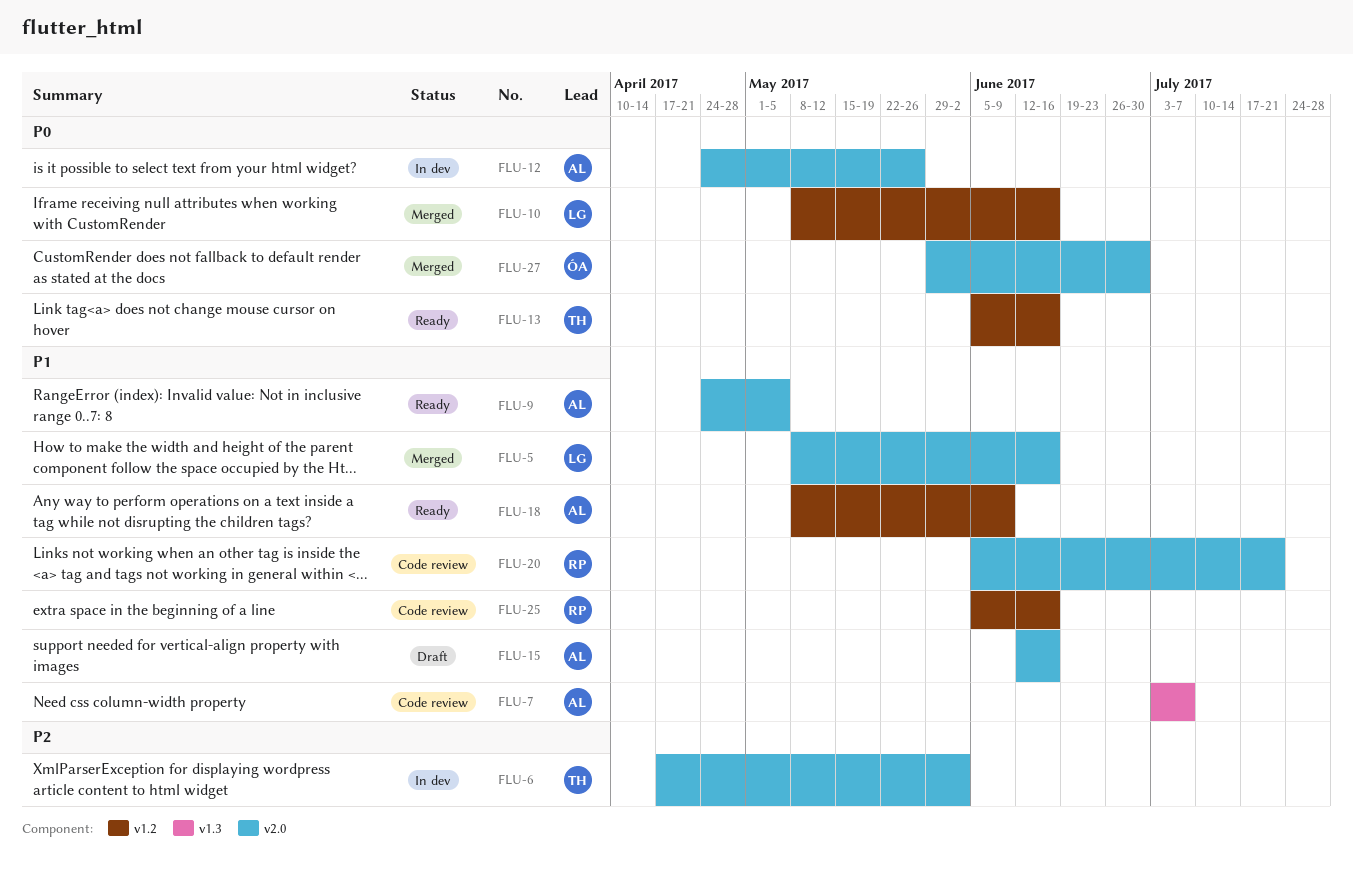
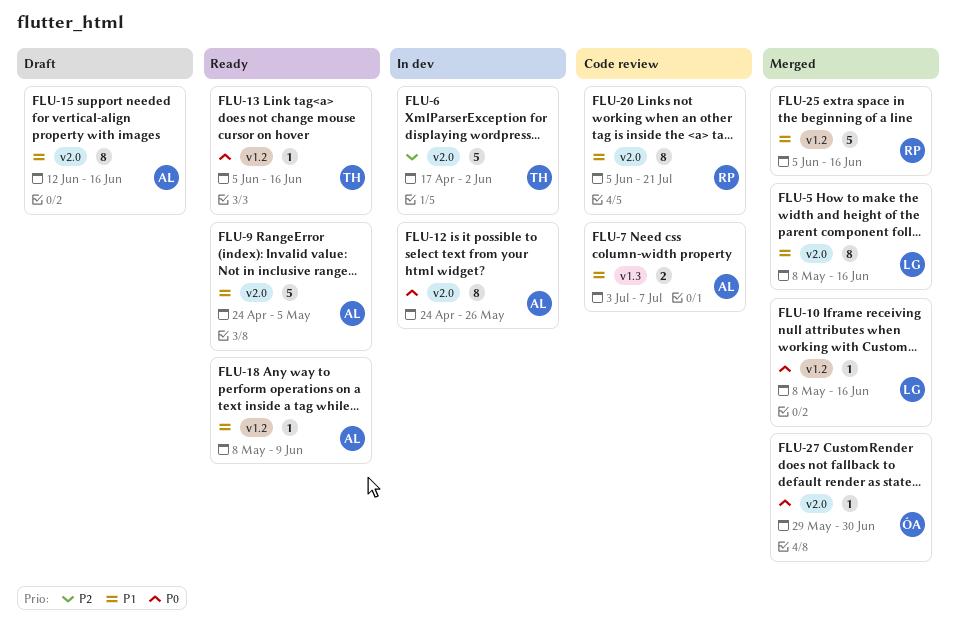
FLU-25, status: Code review -> Merged

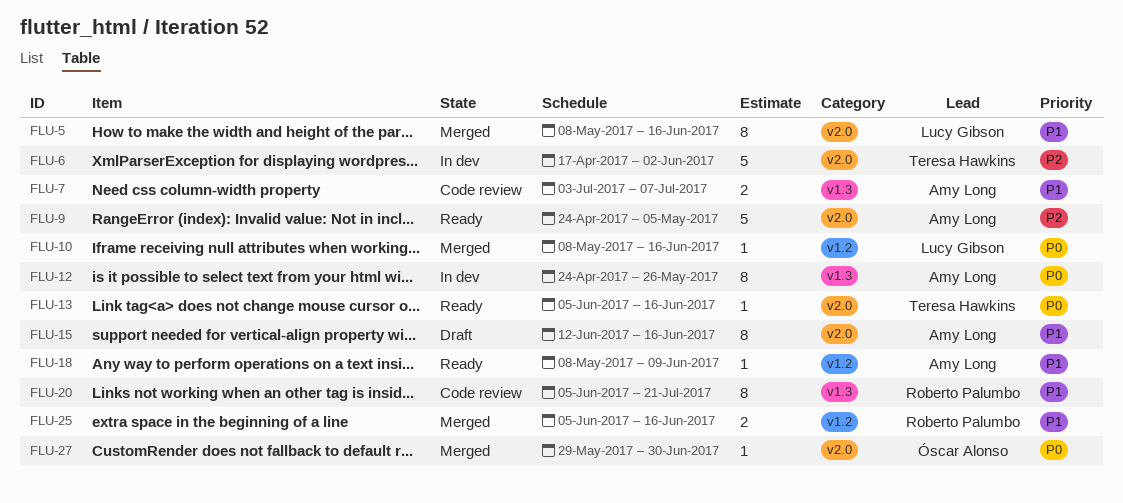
FLU-9, priority: P1 -> P2
FLU-12, label: v2.0 -> v1.3
FLU-13, label: v1.2 -> v2.0
FLU-20, label: v2.0 -> v1.3
FLU-25, estimate: 5 -> 2

